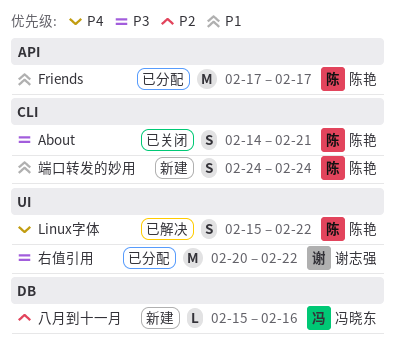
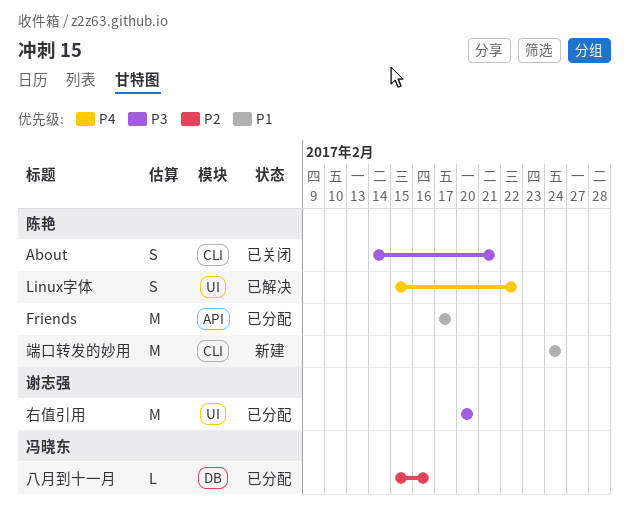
八月到十一月, status: 新建 -> 已分配
右值引用, due: Feb 22 -> Feb 20
端口转发的妙用, estimate: S -> M

